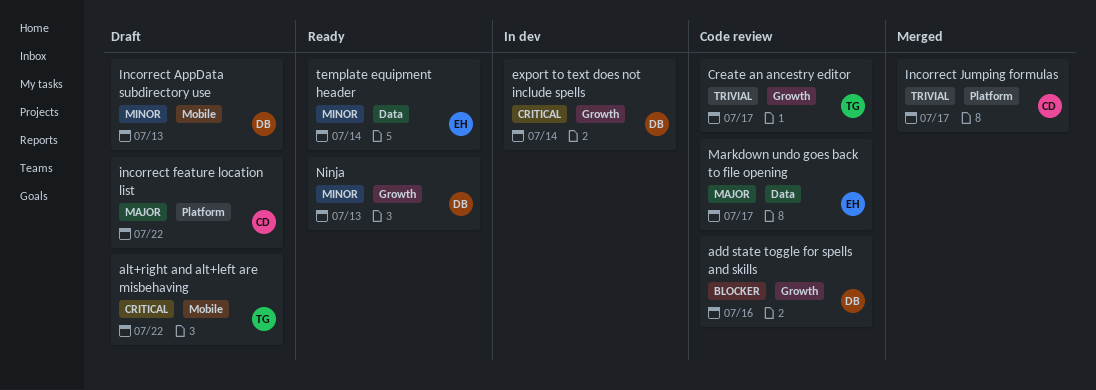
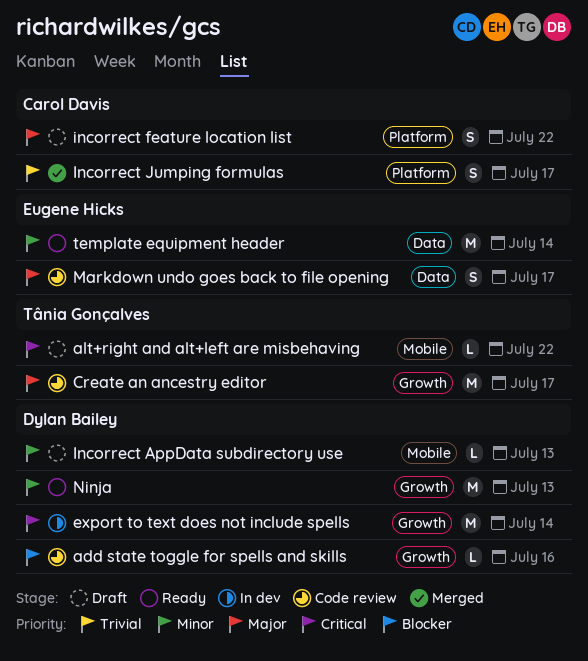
Create an ancestry editor, priority: Trivial -> Major

